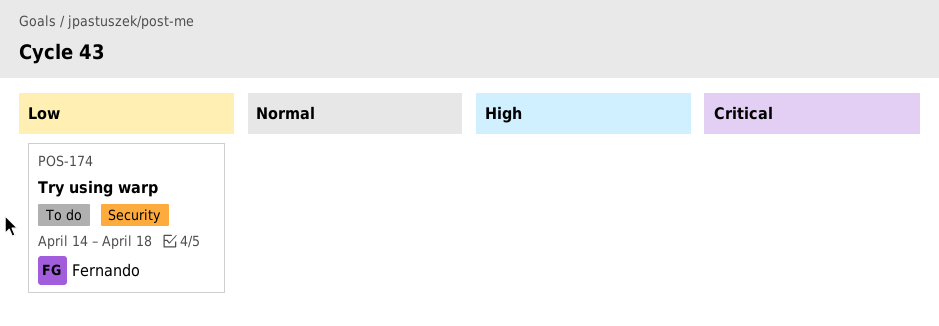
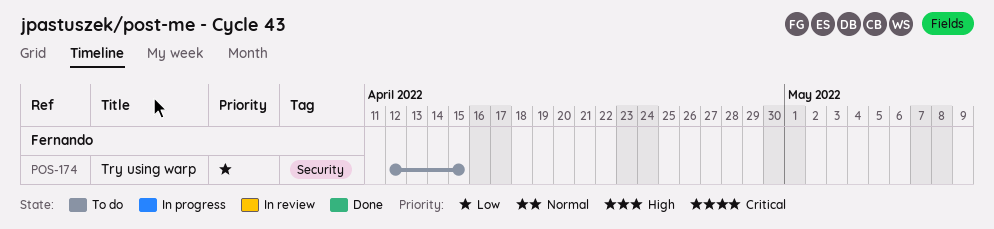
POS-174, start: Apr 14 -> Apr 12
POS-174, due: Apr 18 -> Apr 15

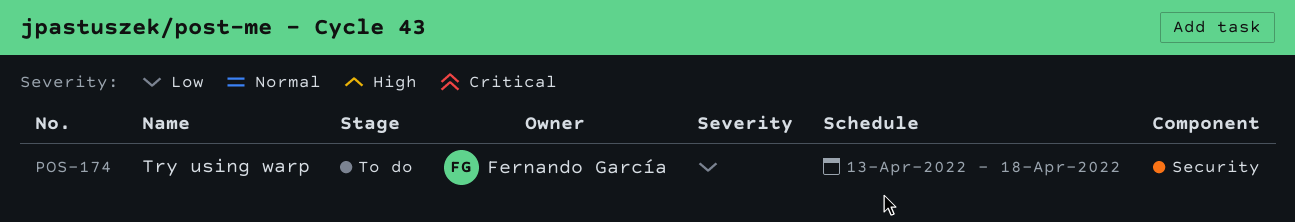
POS-174, start: Apr 12 -> Apr 13
POS-174, due: Apr 15 -> Apr 18

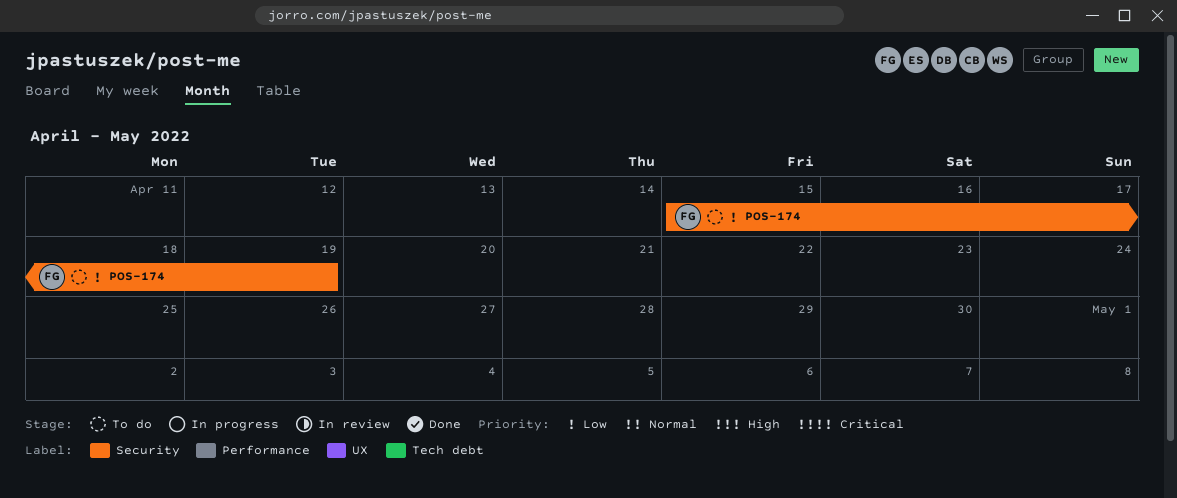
POS-174, start: Apr 13 -> Apr 15
POS-174, due: Apr 18 -> Apr 19

